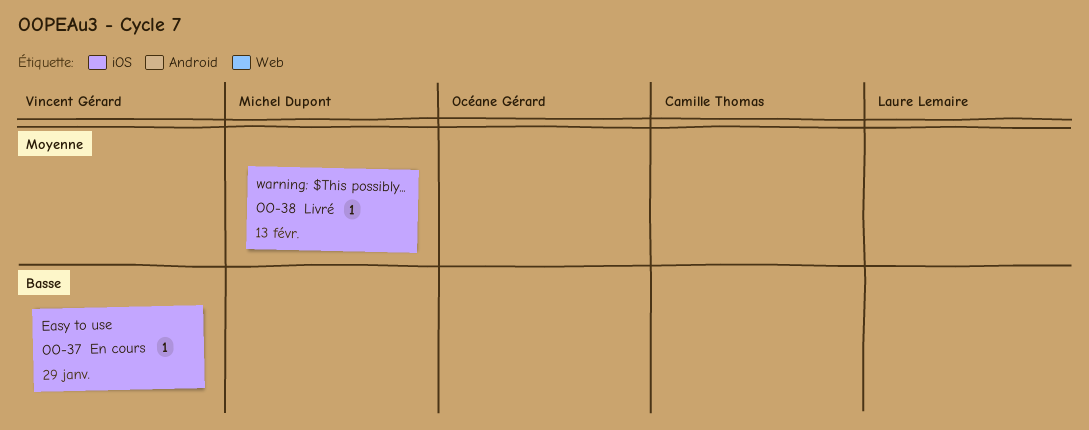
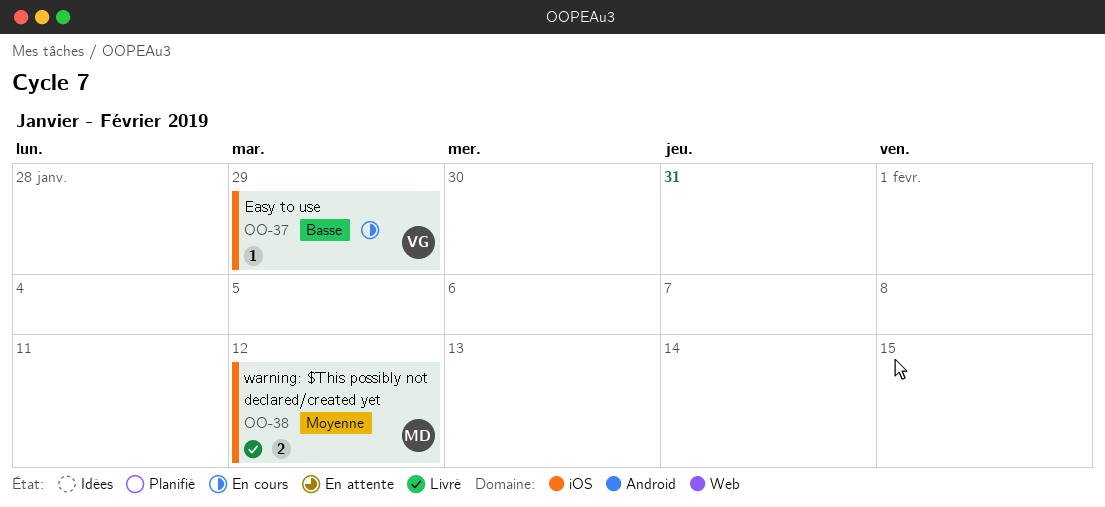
OO-38, estimate: 1 -> 2
OO-38, due: Feb 13 -> Feb 12

